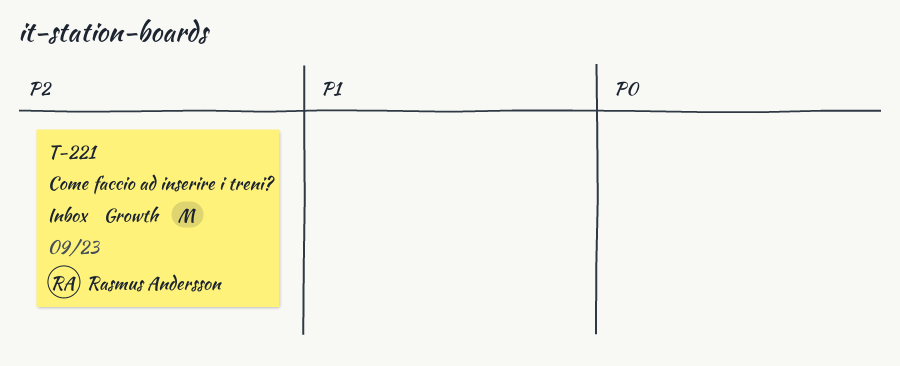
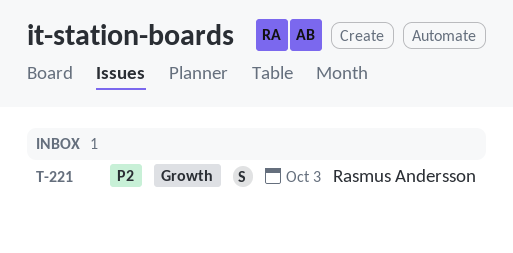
T-221, estimate: M -> S
T-221, due: Sep 23 -> Oct 3

